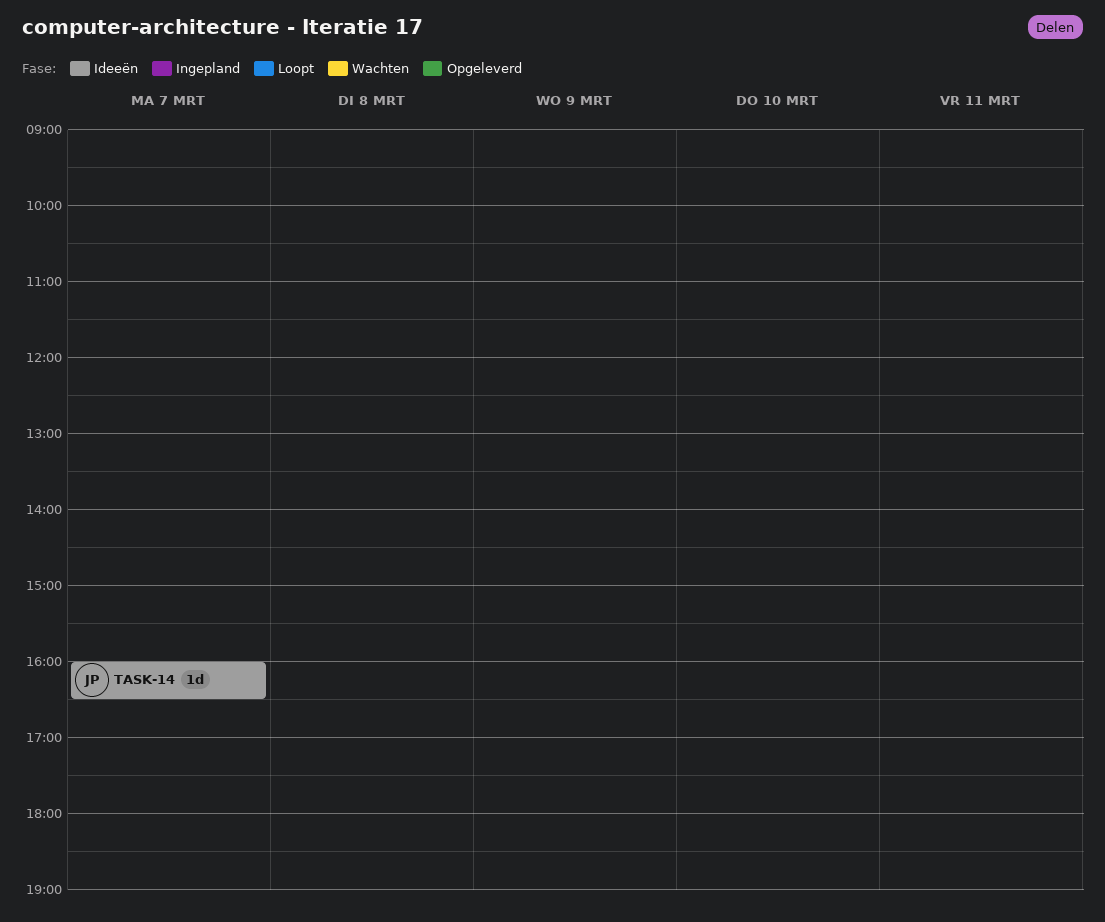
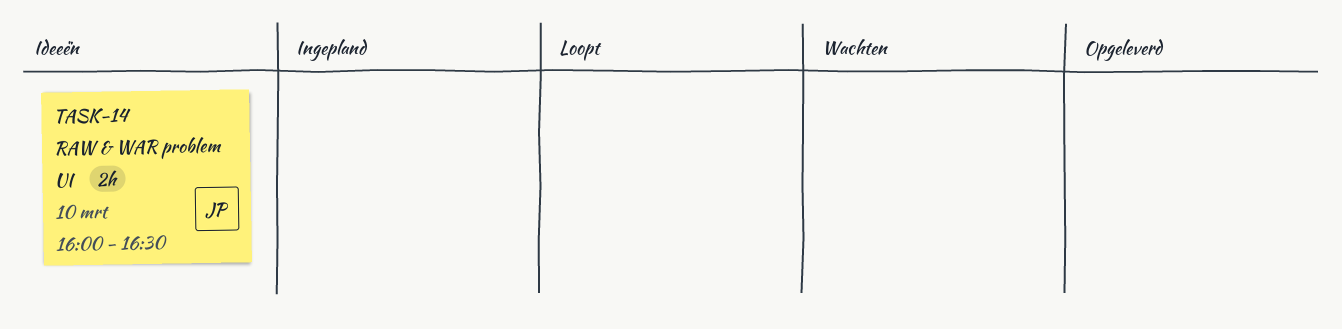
TASK-14, estimate: 1d -> 2h
TASK-14, day: Mar 7 -> Mar 10

